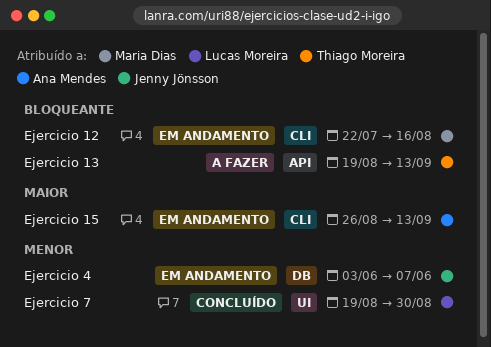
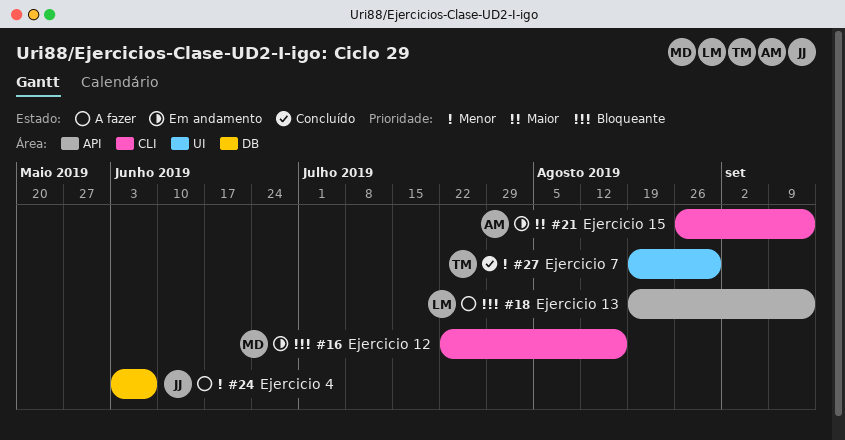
Ejercicio 13, owner: Thiago Moreira -> Lucas Moreira
Ejercicio 4, status: Em andamento -> A fazer
Ejercicio 7, owner: Lucas Moreira -> Thiago Moreira

